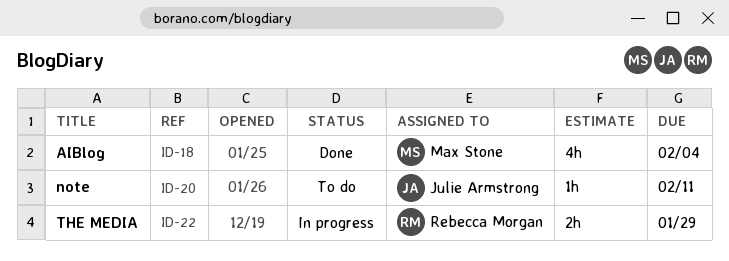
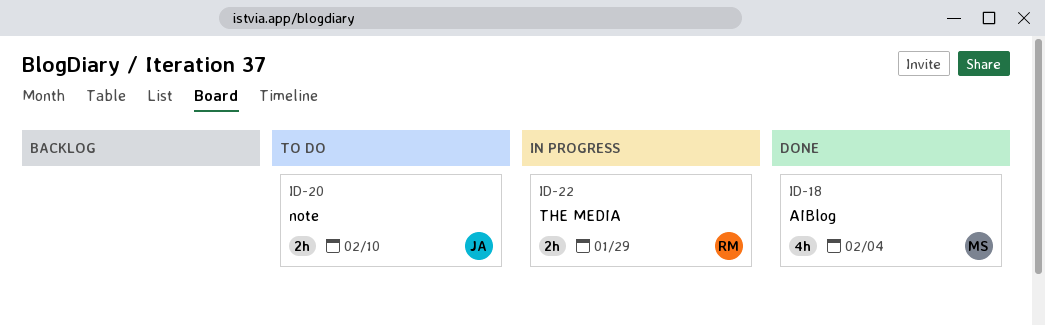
ID-20, estimate: 1h -> 2h
ID-20, due: Feb 11 -> Feb 10

